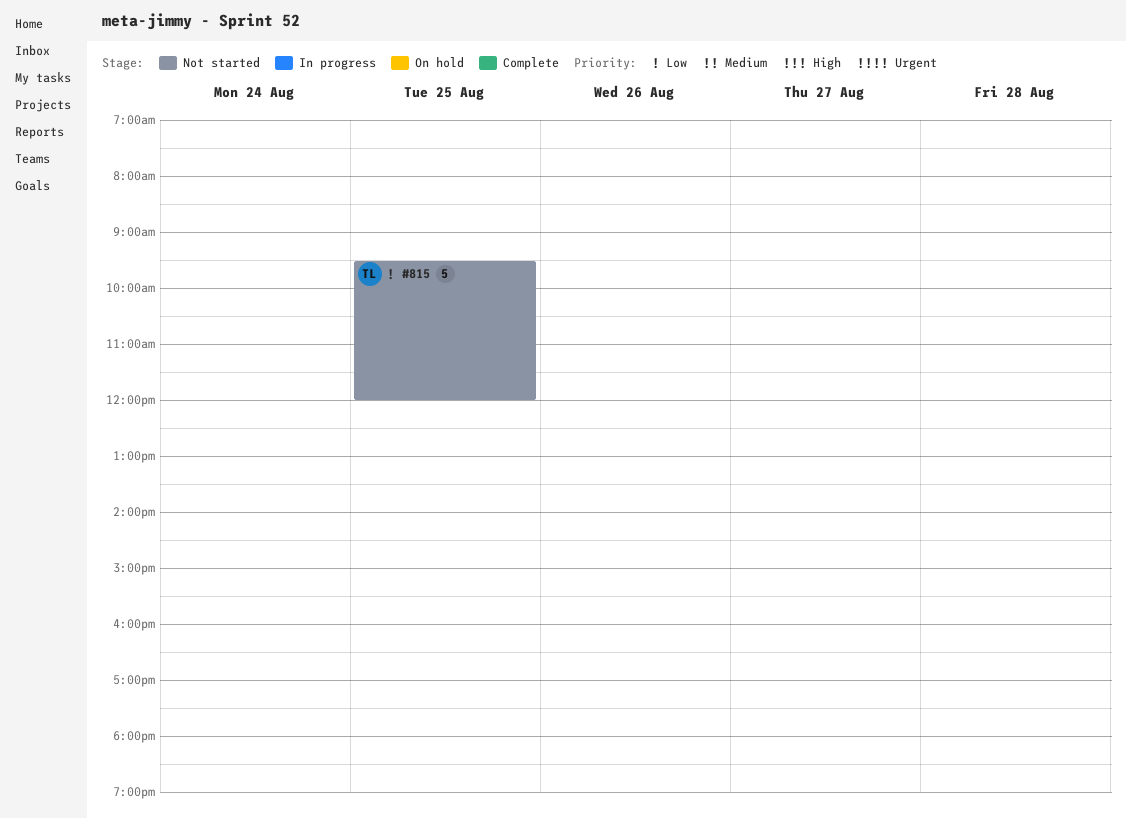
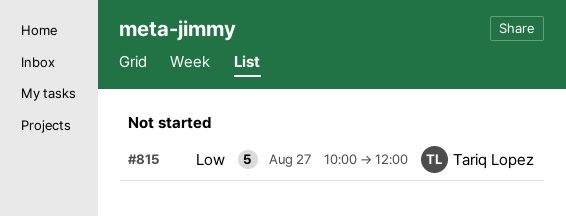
#815, day: Aug 25 -> Aug 27
#815, begins: 09:30 -> 10:00

